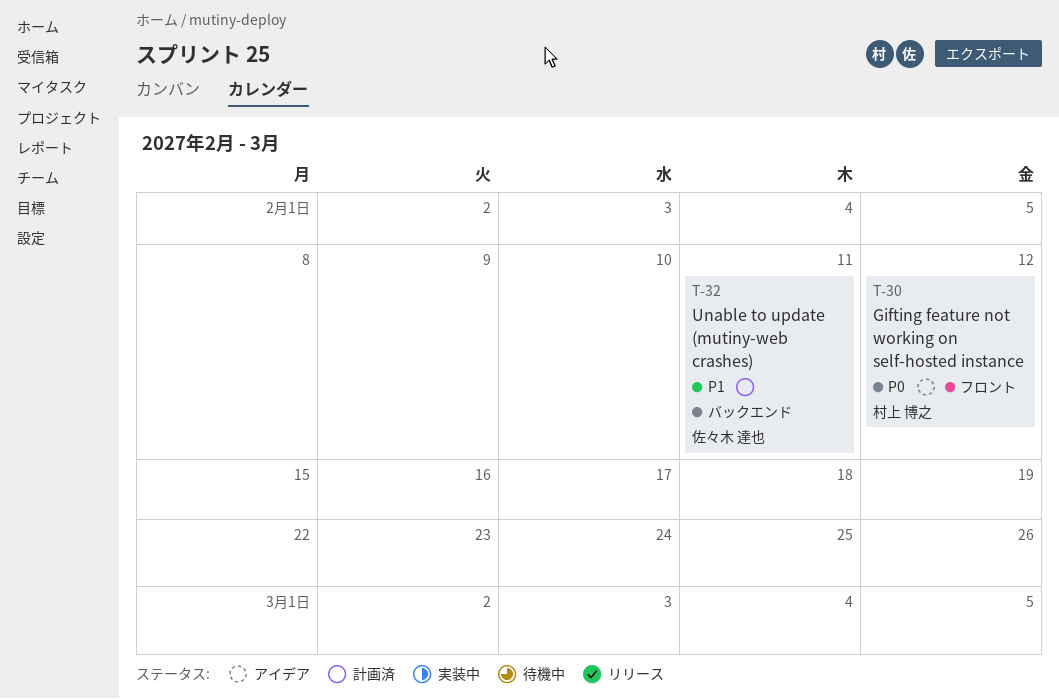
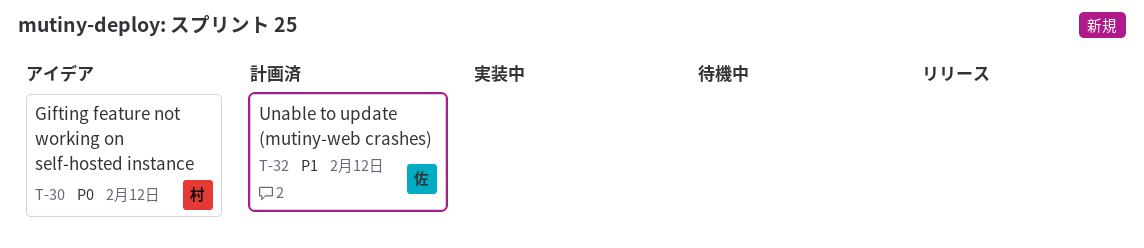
T-32, due: Feb 11 -> Feb 12

